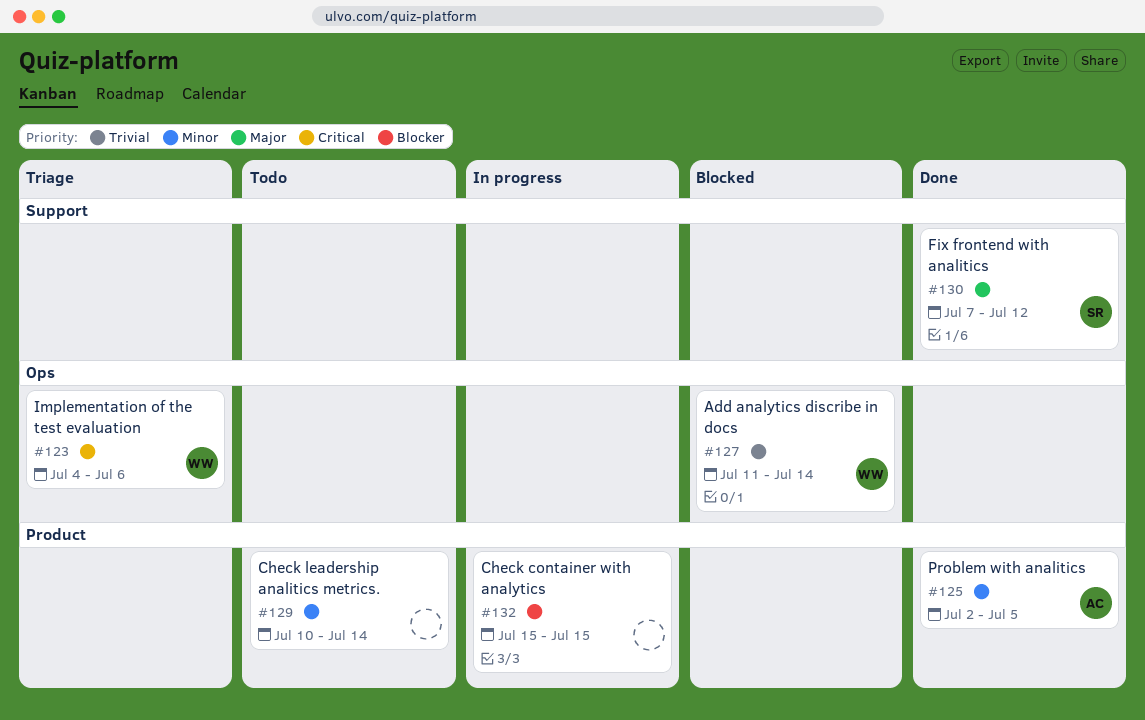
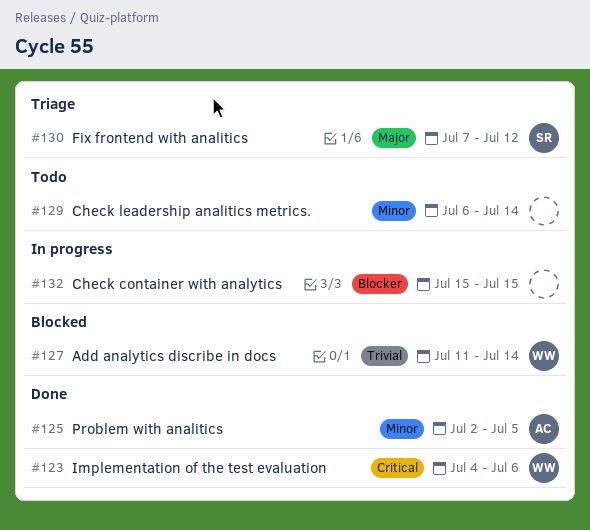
#123, status: Triage -> Done
#129, start: Jul 10 -> Jul 6
#130, status: Done -> Triage

